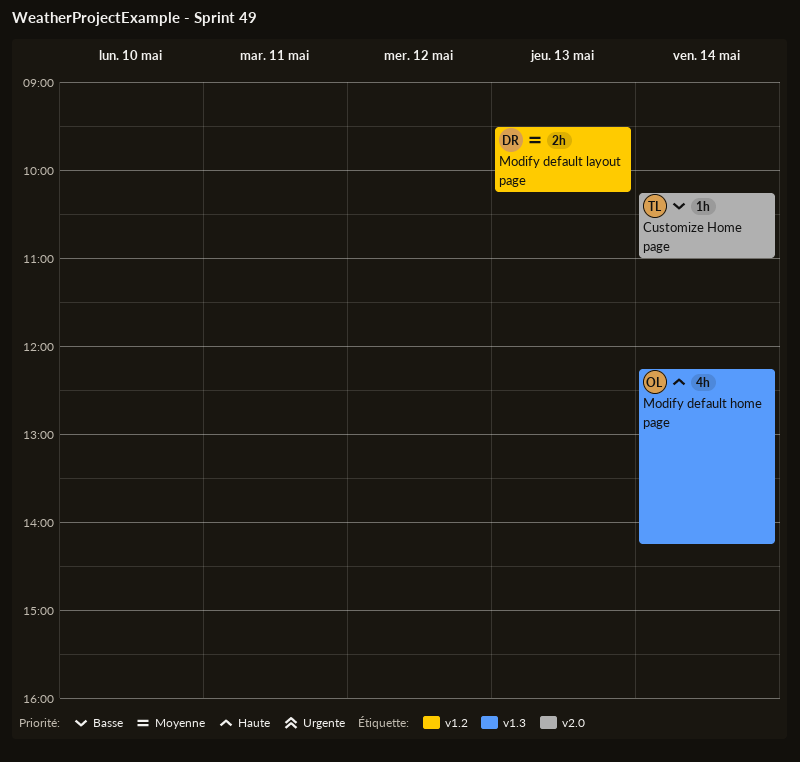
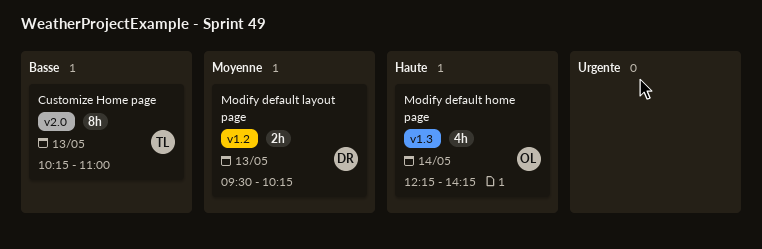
Customize Home page, estimate: 1h -> 8h
Customize Home page, day: May 14 -> May 13

